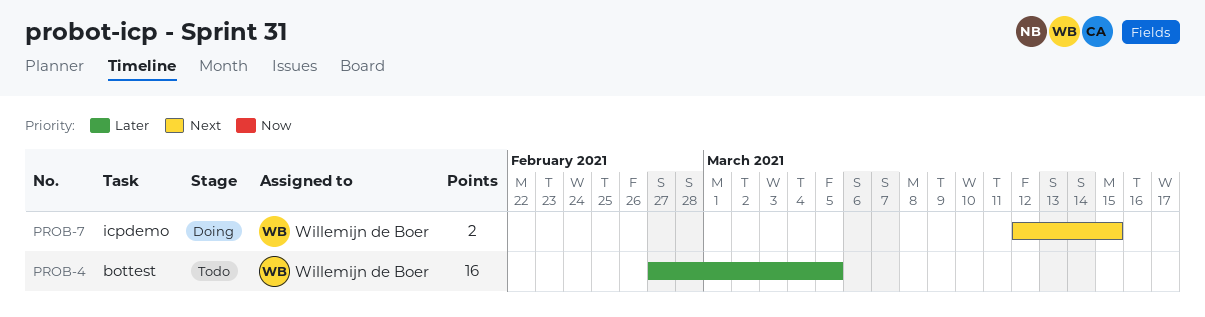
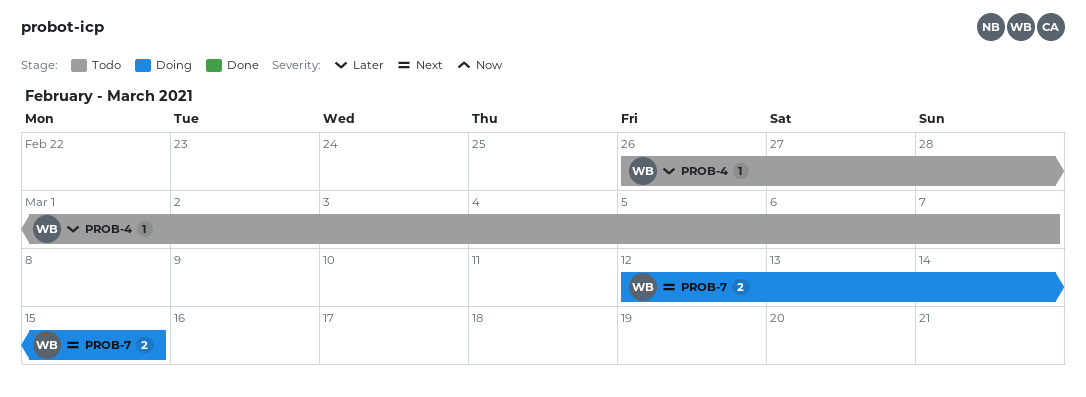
PROB-4, estimate: 16 -> 1
PROB-4, start: Feb 27 -> Feb 26
PROB-4, due: Mar 5 -> Mar 7

